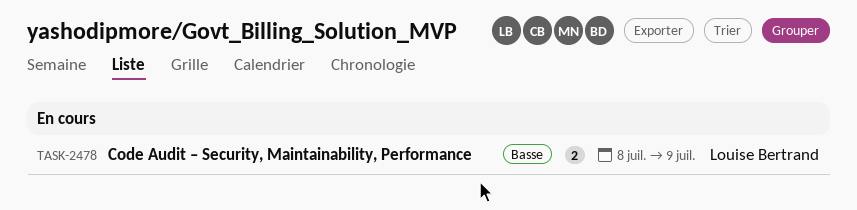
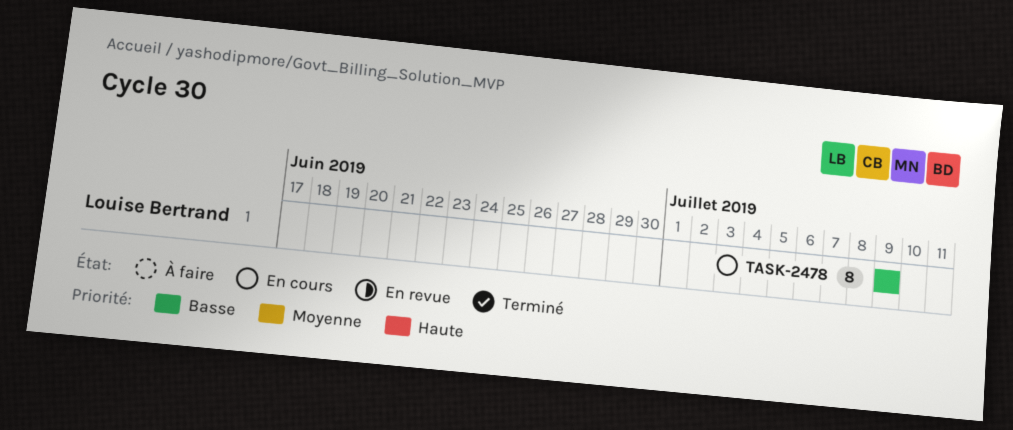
TASK-2478, estimate: 2 -> 8
TASK-2478, start: Jul 8 -> Jul 9

